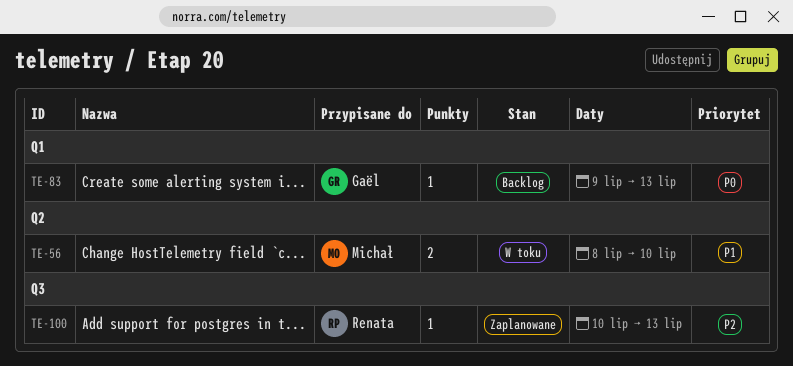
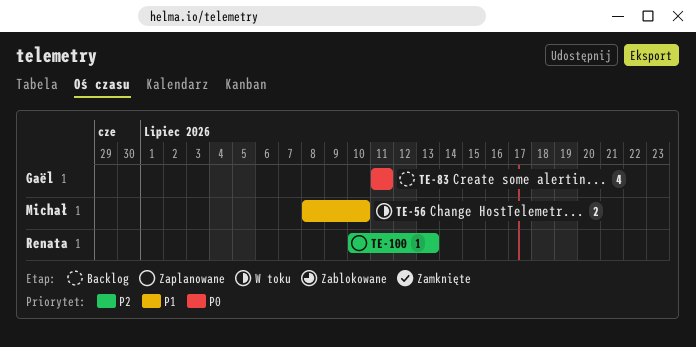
TE-83, estimate: 1 -> 4
TE-83, start: Jul 9 -> Jul 11
TE-83, due: Jul 13 -> Jul 11

